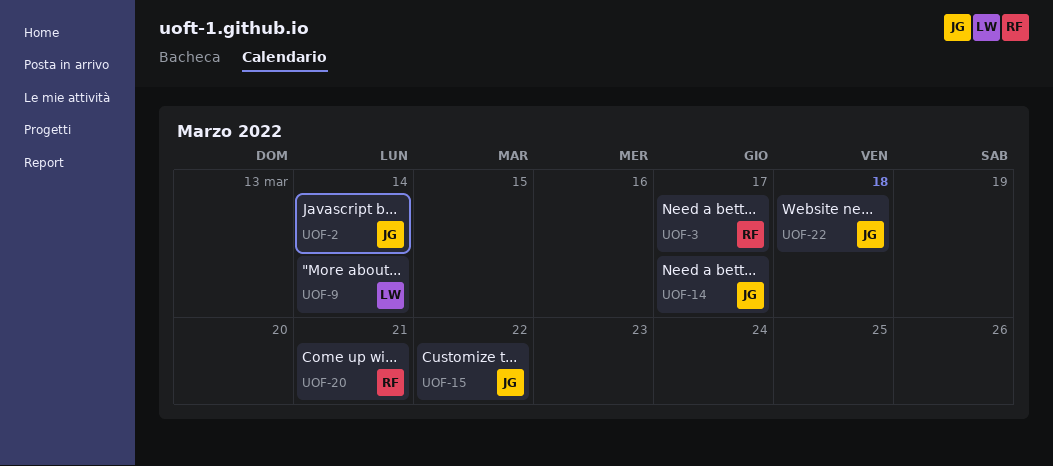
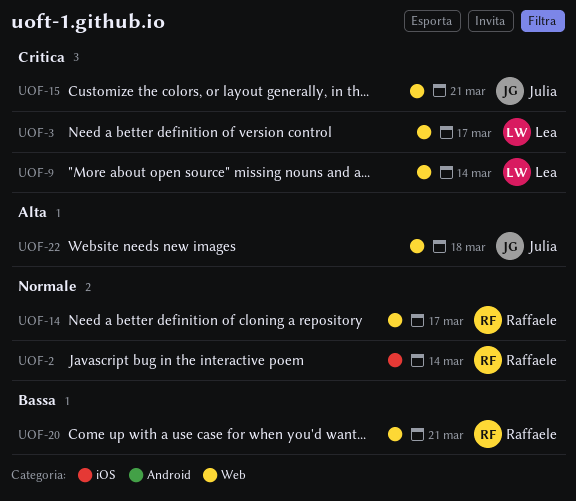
UOF-2, owner: Julia -> Raffaele
UOF-3, owner: Raffaele -> Lea
UOF-14, owner: Julia -> Raffaele
UOF-15, due: Mar 22 -> Mar 21

